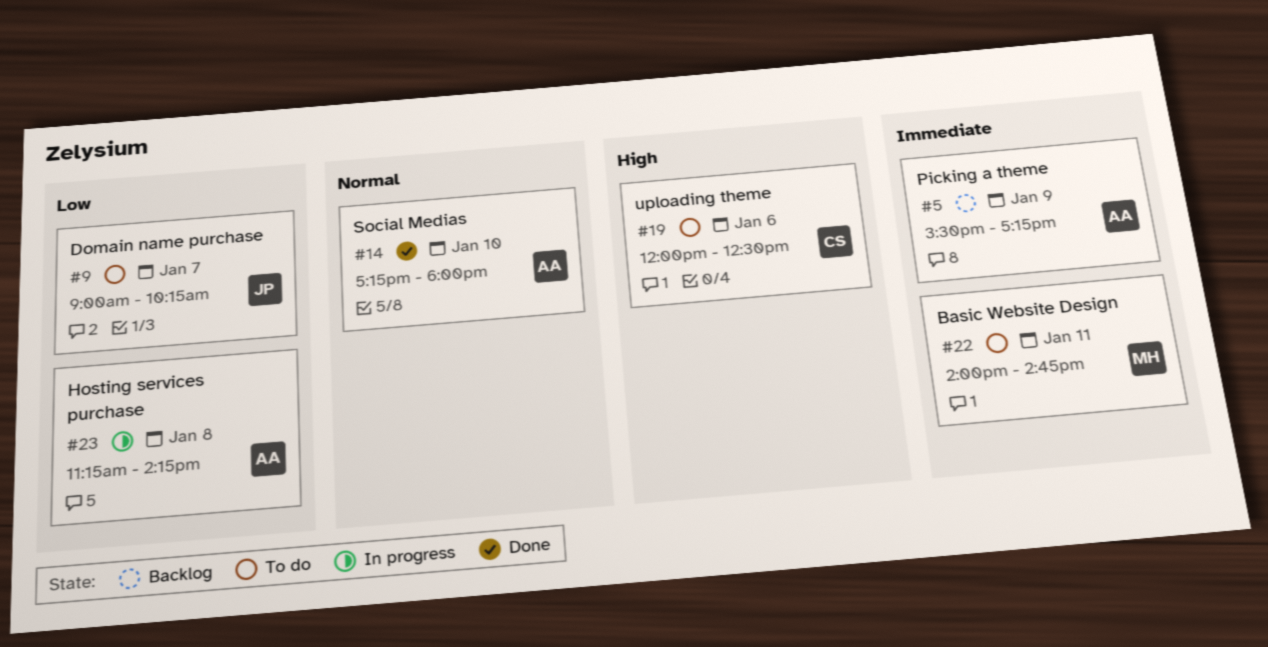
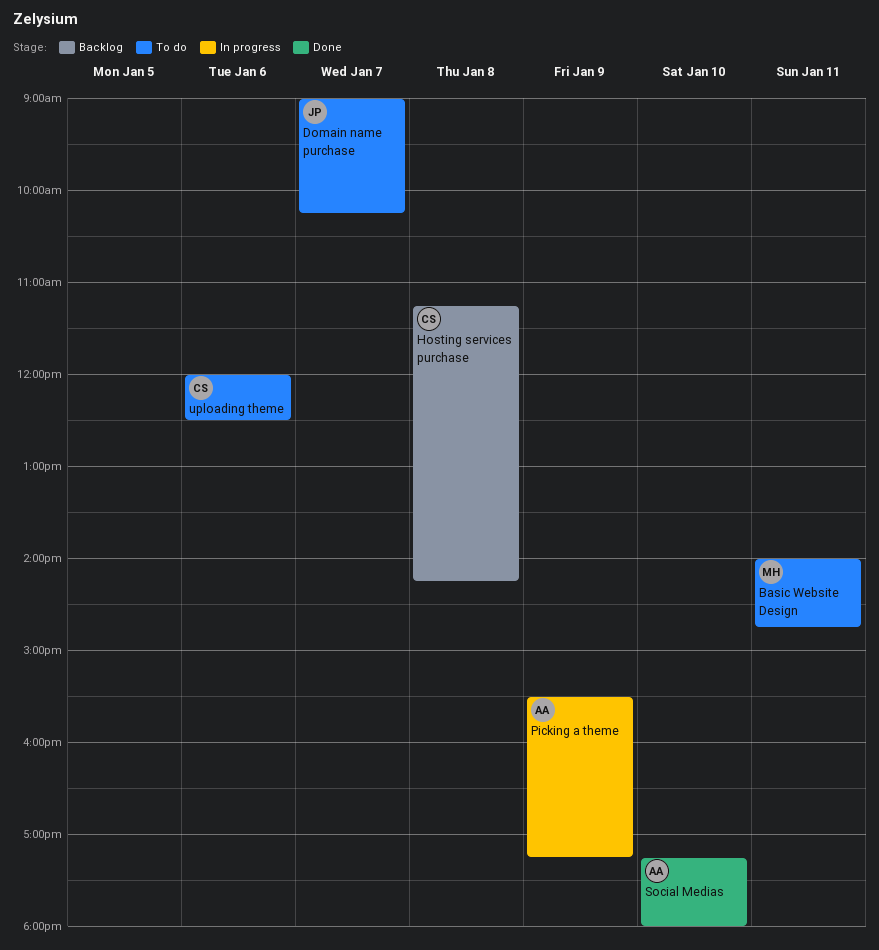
Hosting services purchase, status: In progress -> Backlog
Hosting services purchase, owner: AA -> CS
Picking a theme, status: Backlog -> In progress

